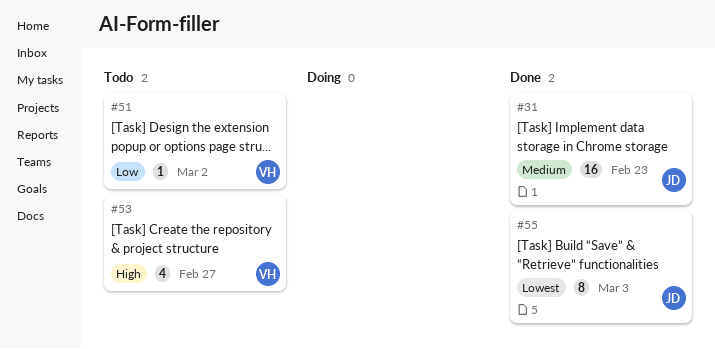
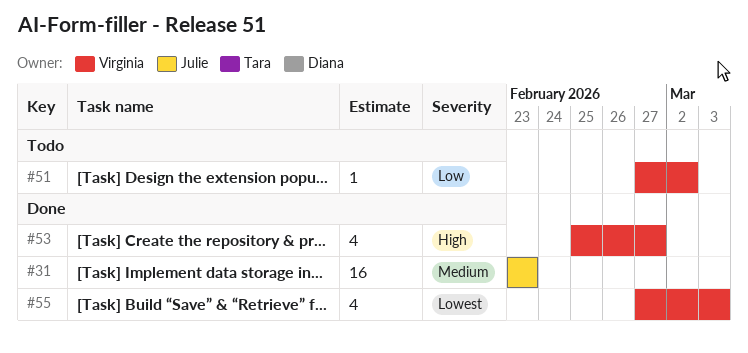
#53, status: Todo -> Done
#55, owner: Julie -> Virginia
#55, estimate: 8 -> 4

